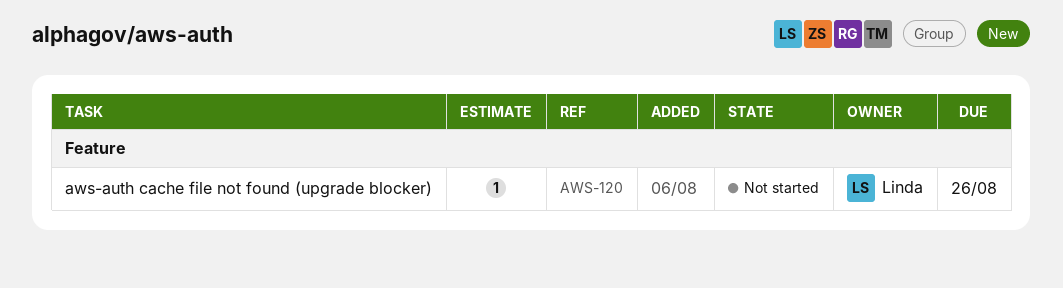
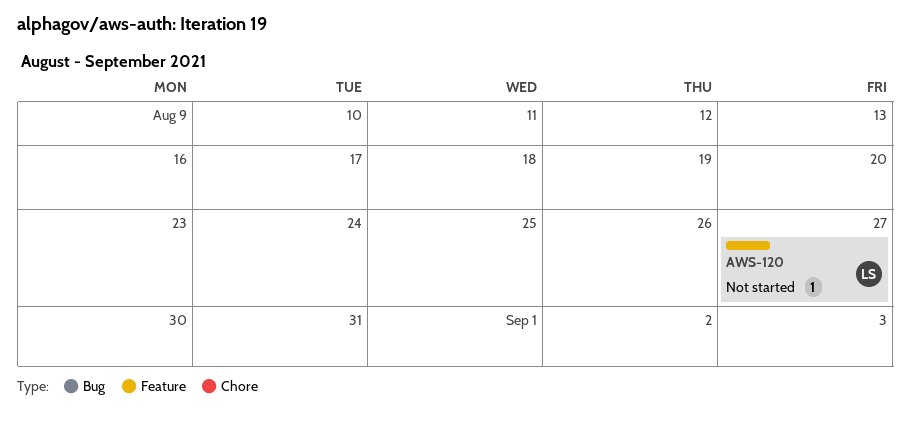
AWS-120, due: Aug 26 -> Aug 27

